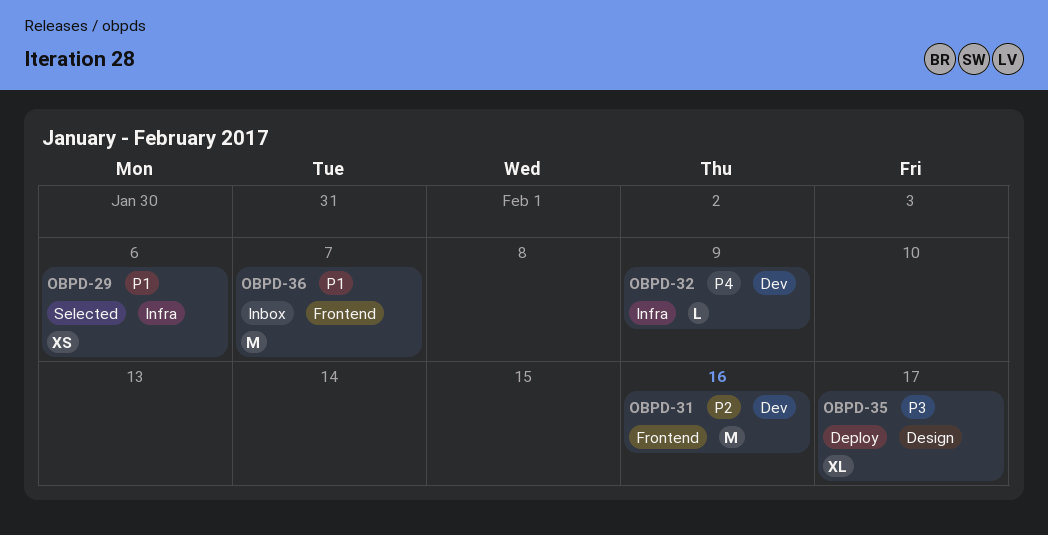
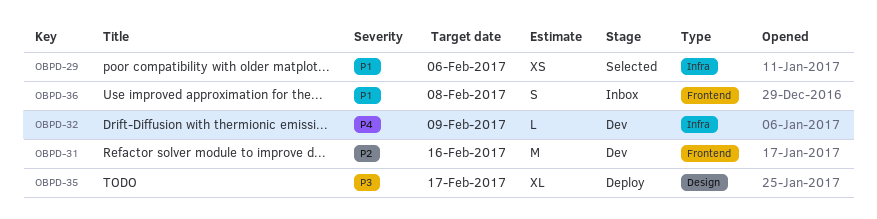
OBPD-36, estimate: M -> S
OBPD-36, due: Feb 7 -> Feb 8

